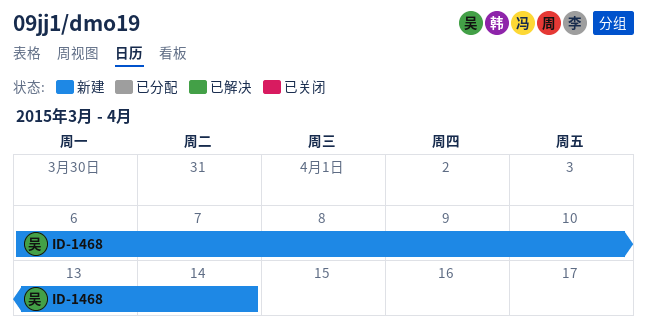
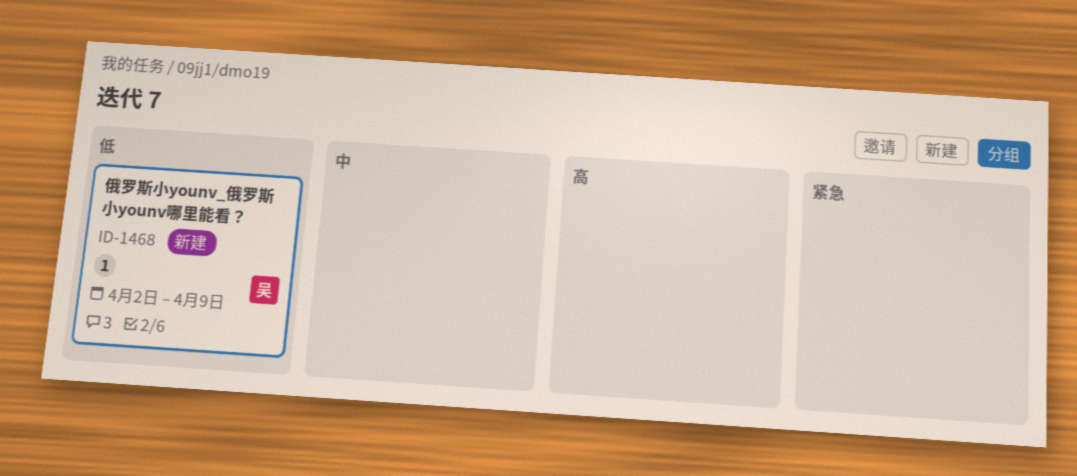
ID-1468, start: Apr 6 -> Apr 2
ID-1468, due: Apr 14 -> Apr 9

